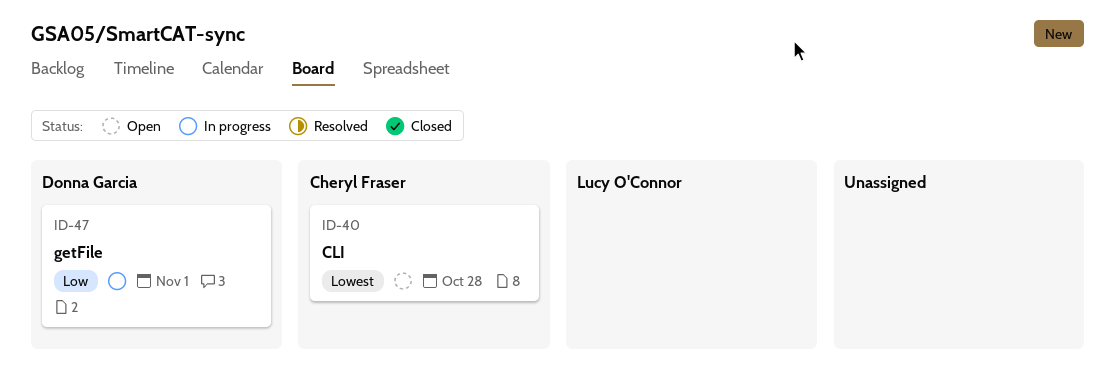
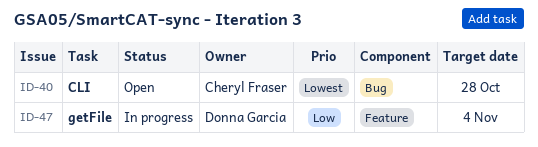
ID-47, due: Nov 1 -> Nov 4

